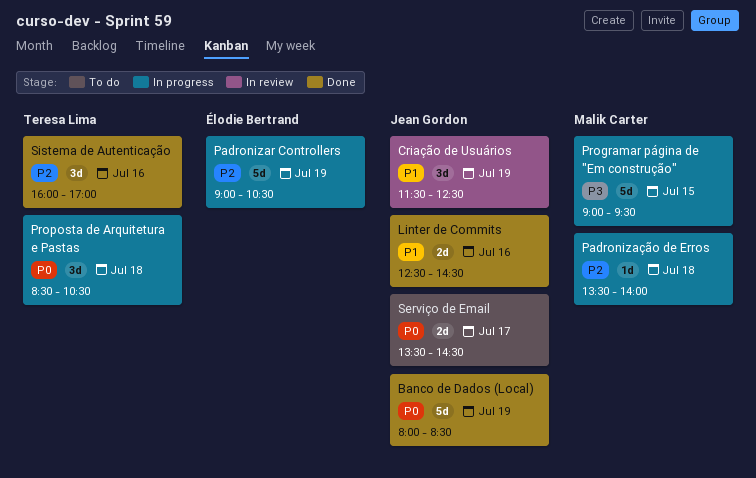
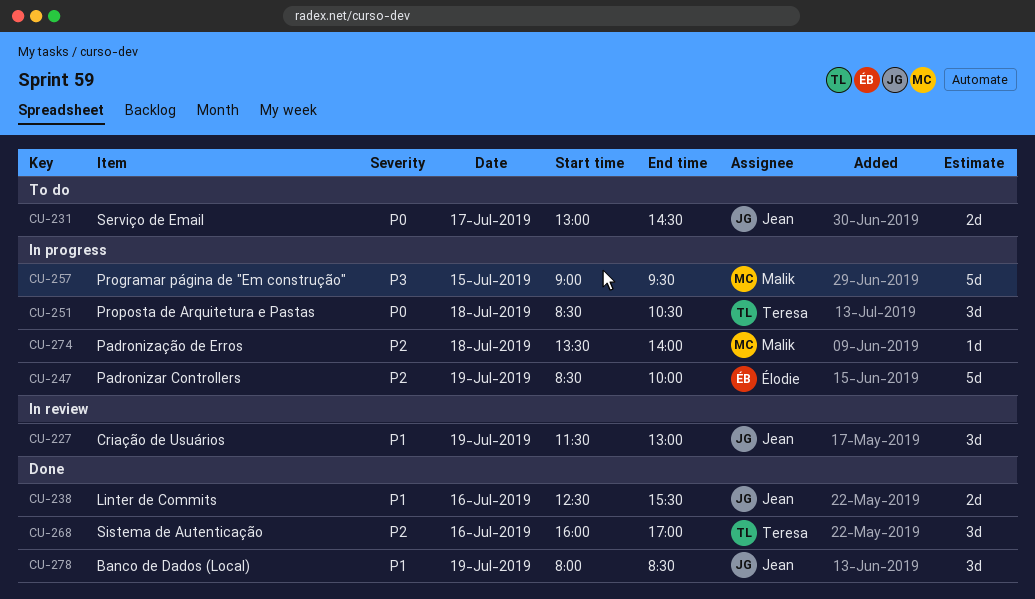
Banco de Dados (Local), priority: P0 -> P1
Banco de Dados (Local), estimate: 5d -> 3d
Criação de Usuários, ends: 12:30 -> 13:00
Linter de Commits, ends: 14:30 -> 15:30
Padronizar Controllers, begins: 09:00 -> 08:30
Padronizar Controllers, ends: 10:30 -> 10:00
Serviço de Email, begins: 13:30 -> 13:00

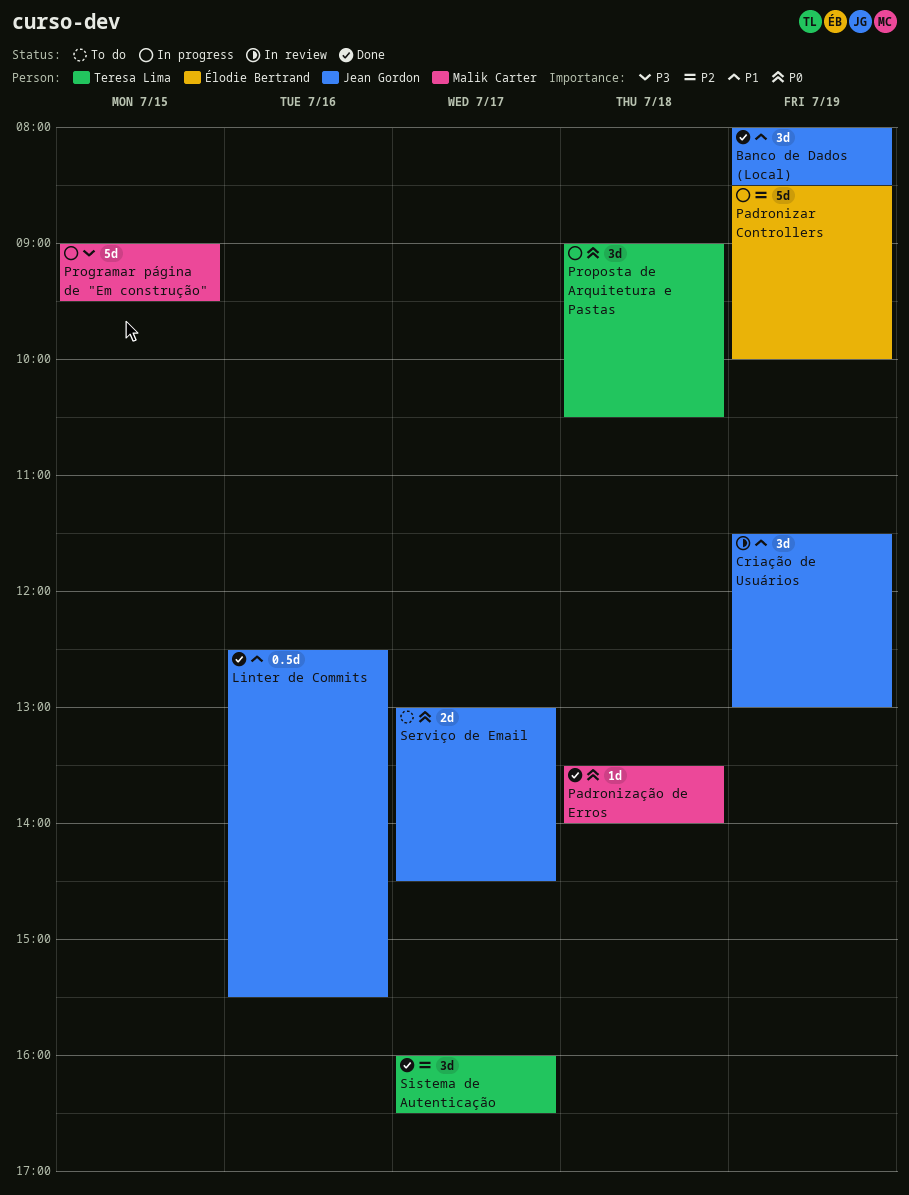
Linter de Commits, estimate: 2d -> 0.5d
Padronização de Erros, status: In progress -> Done
Padronização de Erros, priority: P2 -> P0
Proposta de Arquitetura e Pastas, begins: 08:30 -> 09:00
Sistema de Autenticação, day: Jul 16 -> Jul 17
Sistema de Autenticação, ends: 17:00 -> 16:30

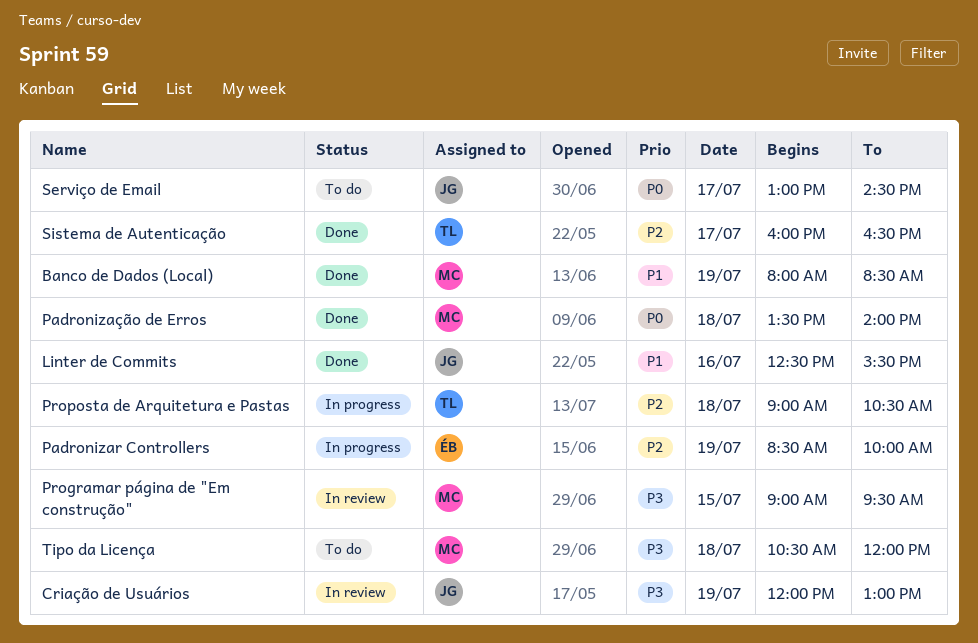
Banco de Dados (Local), owner: Jean Gordon -> Malik Carter
Criação de Usuários, priority: P1 -> P3
Criação de Usuários, begins: 11:30 -> 12:00
Programar página de "Em construção", status: In progress -> In review
Proposta de Arquitetura e Pastas, priority: P0 -> P2
Tipo da Licença: none -> present

